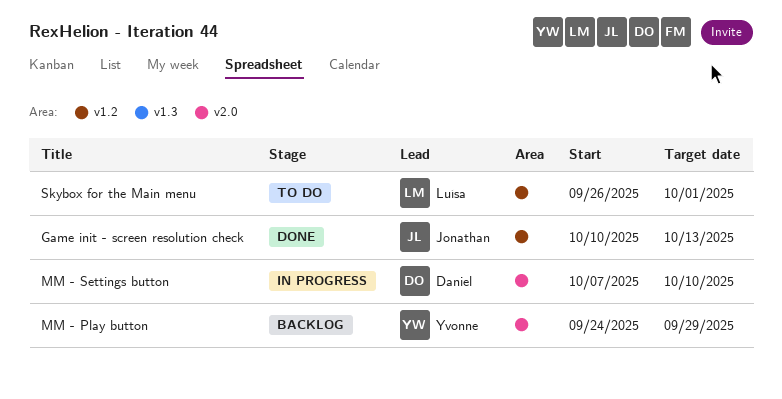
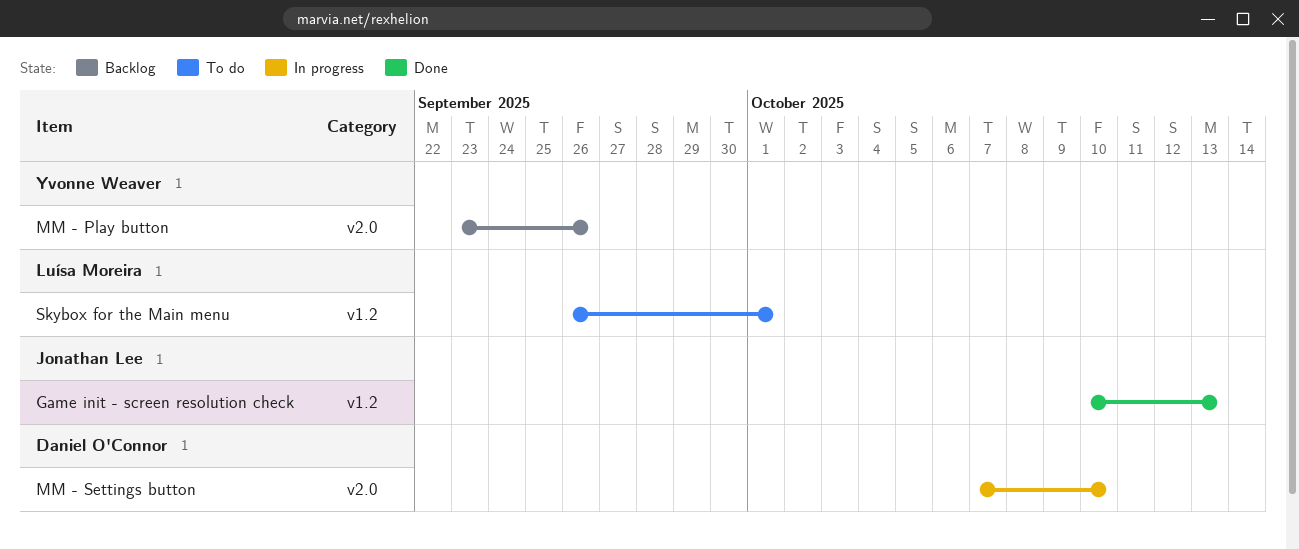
MM - Play button, start: Sep 24 -> Sep 23
MM - Play button, due: Sep 29 -> Sep 26

